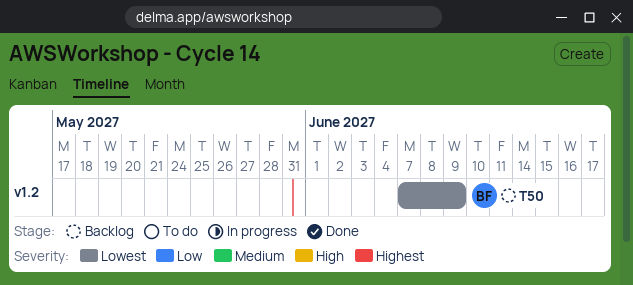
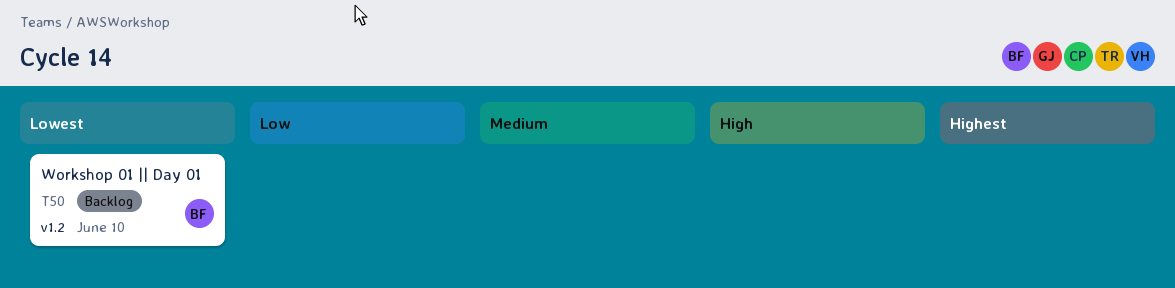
T50, due: Jun 9 -> Jun 10

